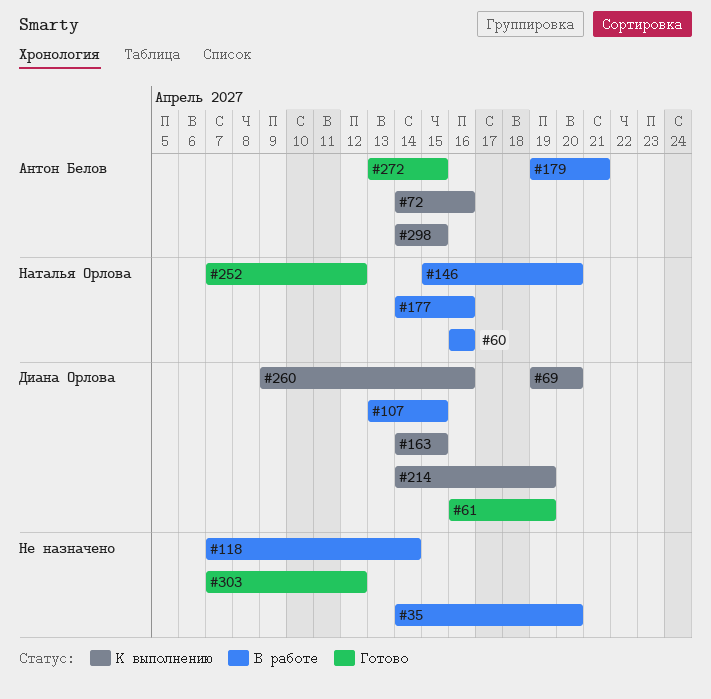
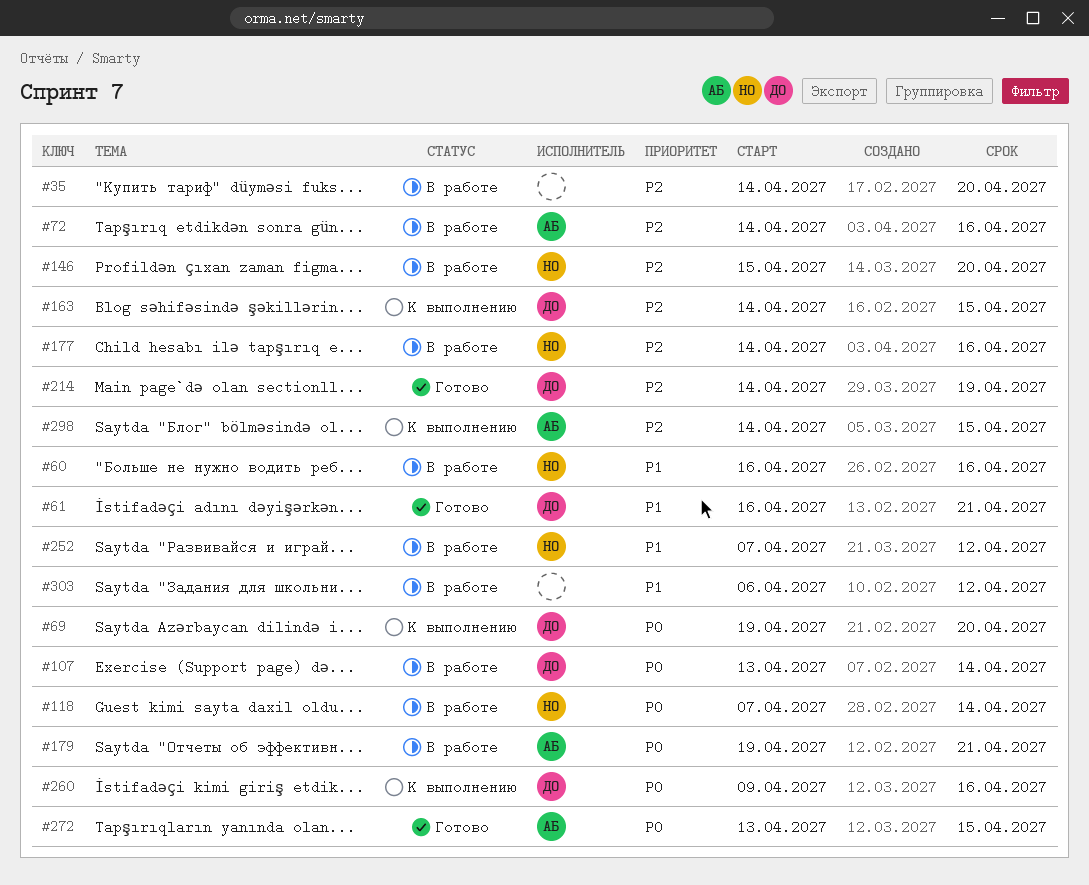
#61, due: Apr 19 -> Apr 21
#72, status: К выполнению -> В работе
#107, due: Apr 15 -> Apr 14
#118, owner: none -> Наталья Орлова
#214, status: К выполнению -> Готово
#252, status: Готово -> В работе
#303, status: Готово -> В работе
#303, start: Apr 7 -> Apr 6

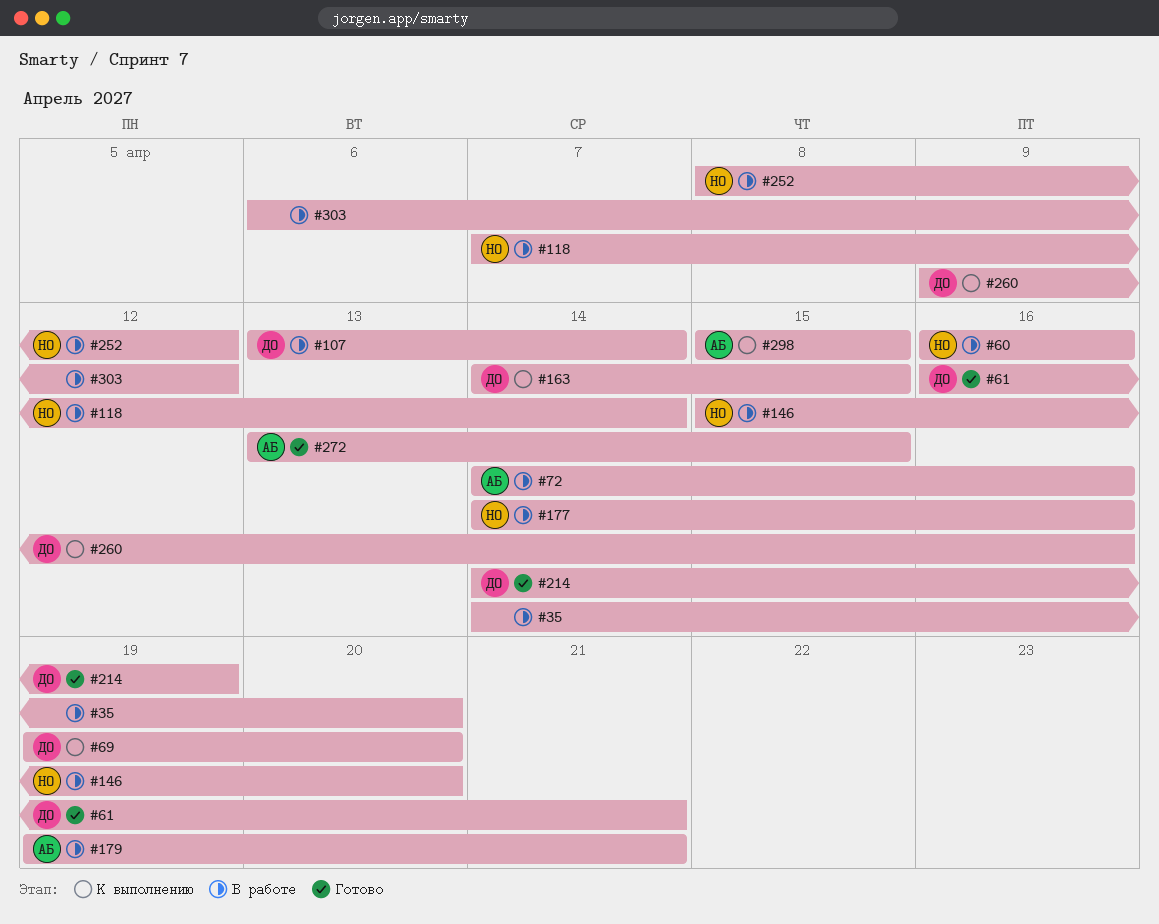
#252, start: Apr 7 -> Apr 8
#298, start: Apr 14 -> Apr 15

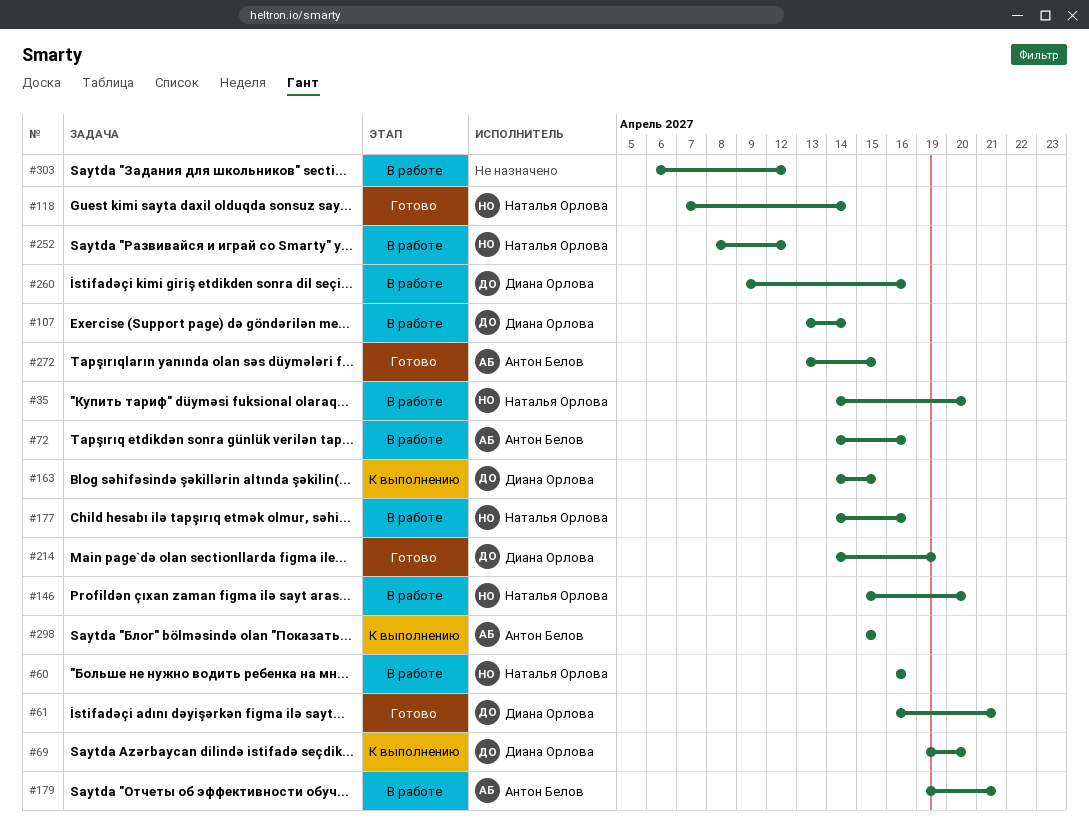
#35, owner: none -> Наталья Орлова
#118, status: В работе -> Готово
#260, status: К выполнению -> В работе

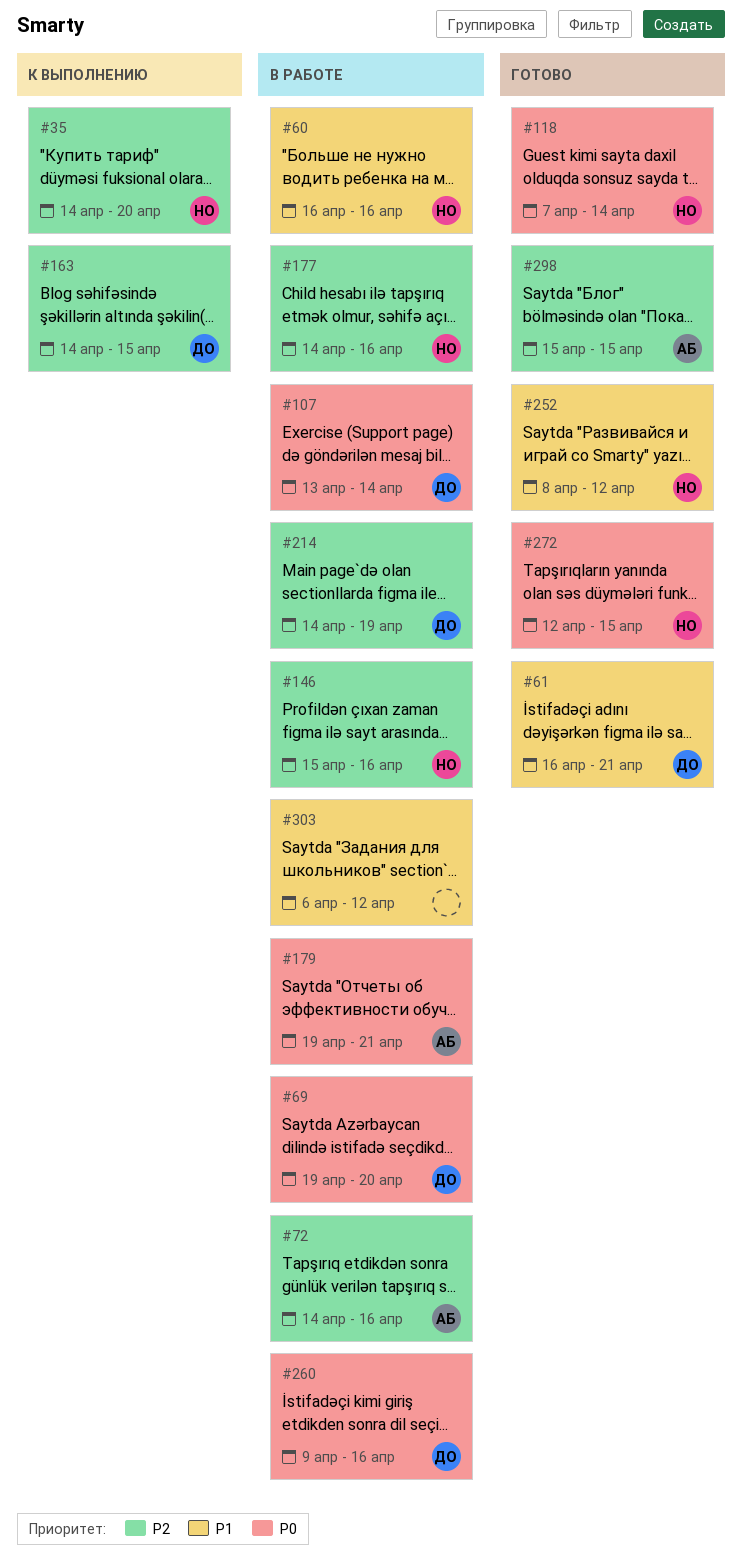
#35, status: В работе -> К выполнению
#69, status: К выполнению -> В работе
#146, due: Apr 20 -> Apr 16
#214, status: Готово -> В работе
#252, status: В работе -> Готово
#272, owner: Антон Белов -> Наталья Орлова
#272, start: Apr 13 -> Apr 12
#298, status: К выполнению -> Готово

